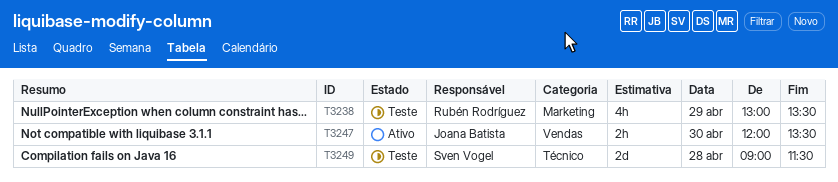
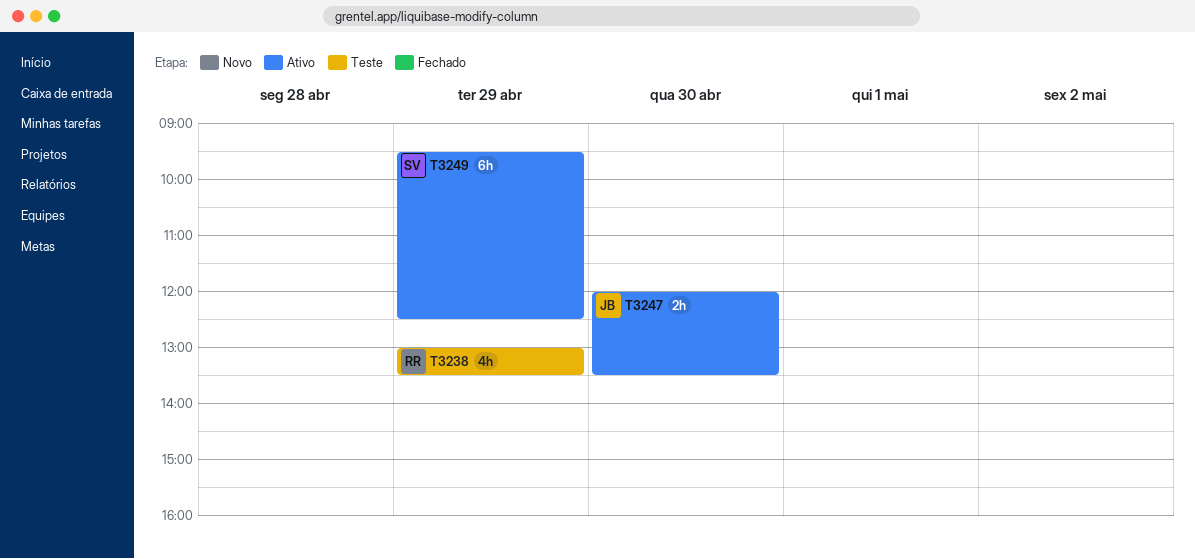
T3249, status: Teste -> Ativo
T3249, estimate: 2d -> 6h
T3249, day: Apr 28 -> Apr 29
T3249, begins: 09:00 -> 09:30
T3249, ends: 11:30 -> 12:30

